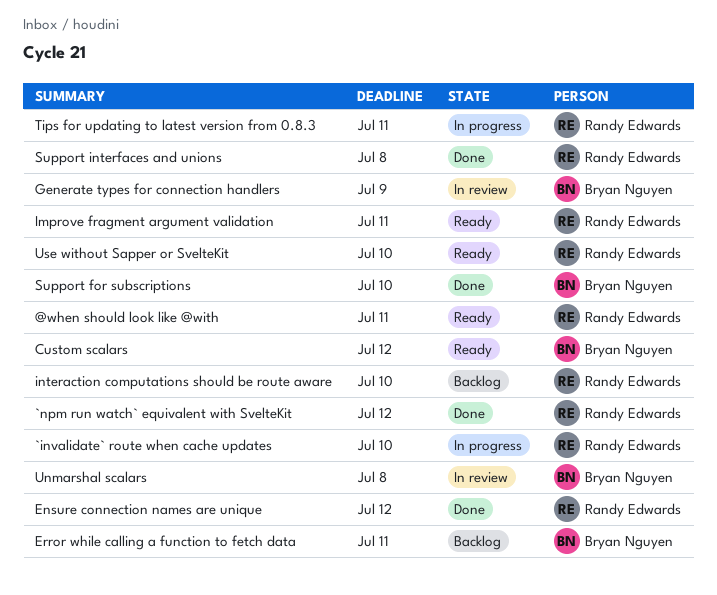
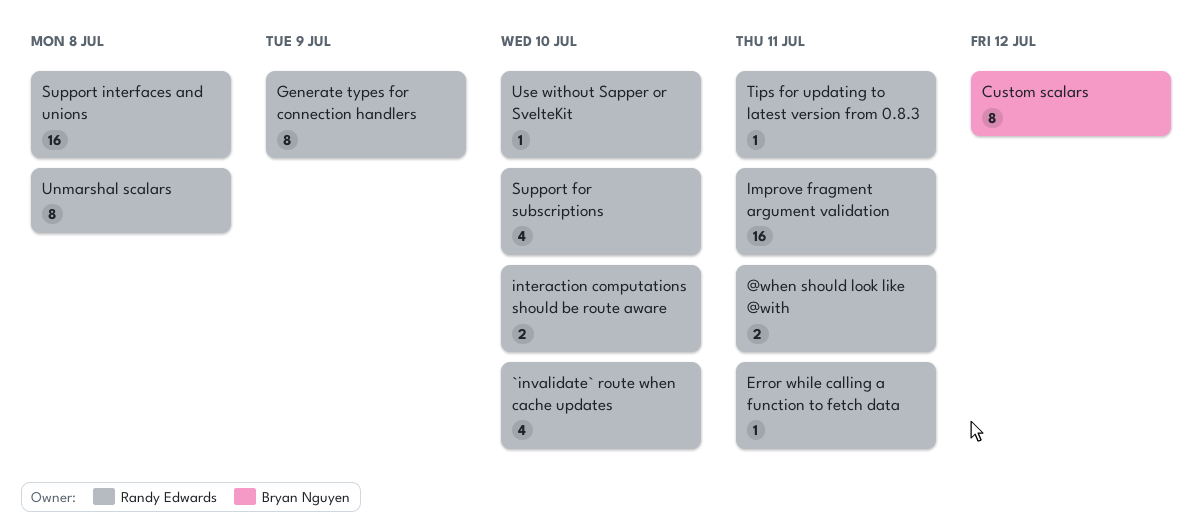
`npm run watch` equivalent with SvelteKit: present -> none
Ensure connection names are unique: present -> none
Error while calling a function to fetch data, owner: Bryan Nguyen -> Randy Edwards
Generate types for connection handlers, owner: Bryan Nguyen -> Randy Edwards
Support for subscriptions, owner: Bryan Nguyen -> Randy Edwards
Unmarshal scalars, owner: Bryan Nguyen -> Randy Edwards

